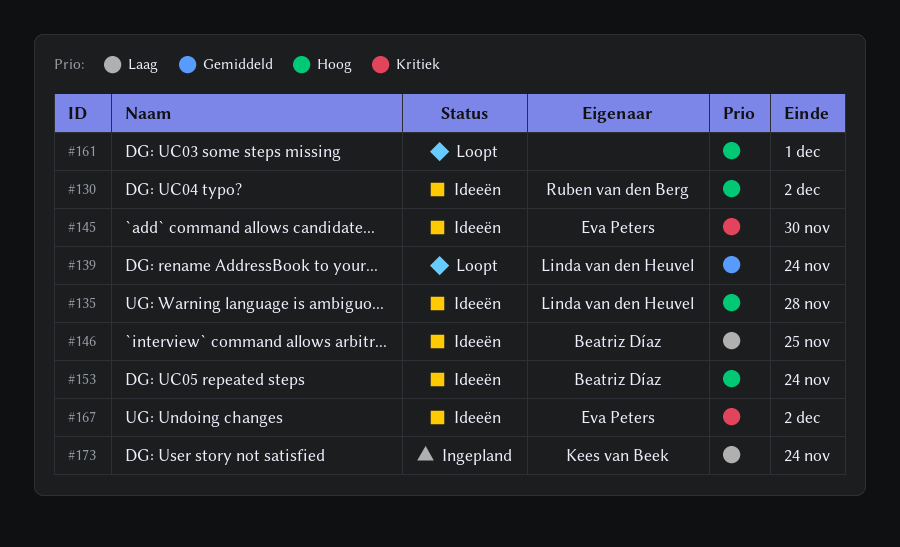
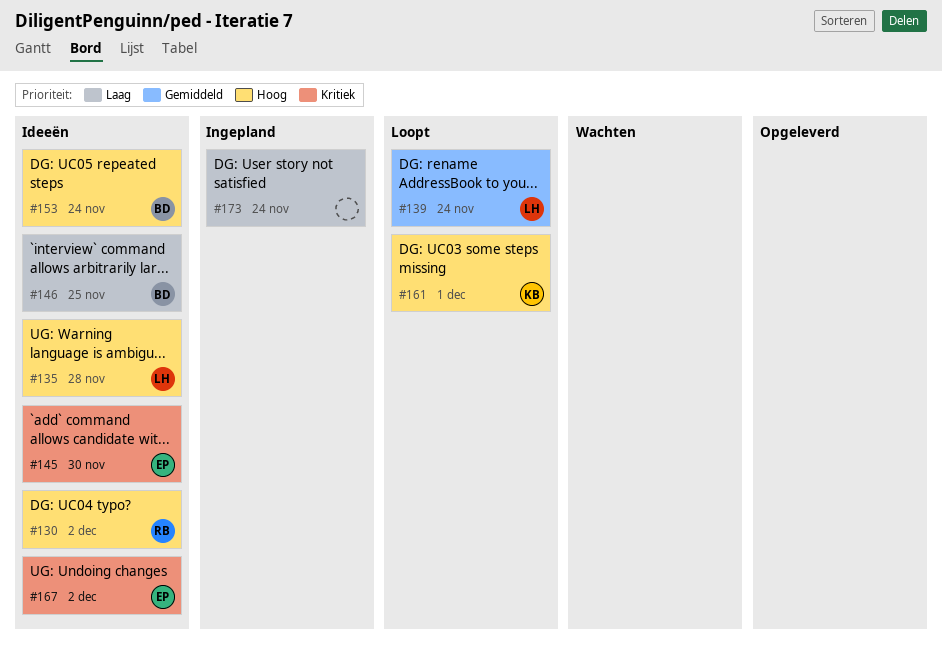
#161, owner: none -> Kees van Beek
#173, owner: Kees van Beek -> none

